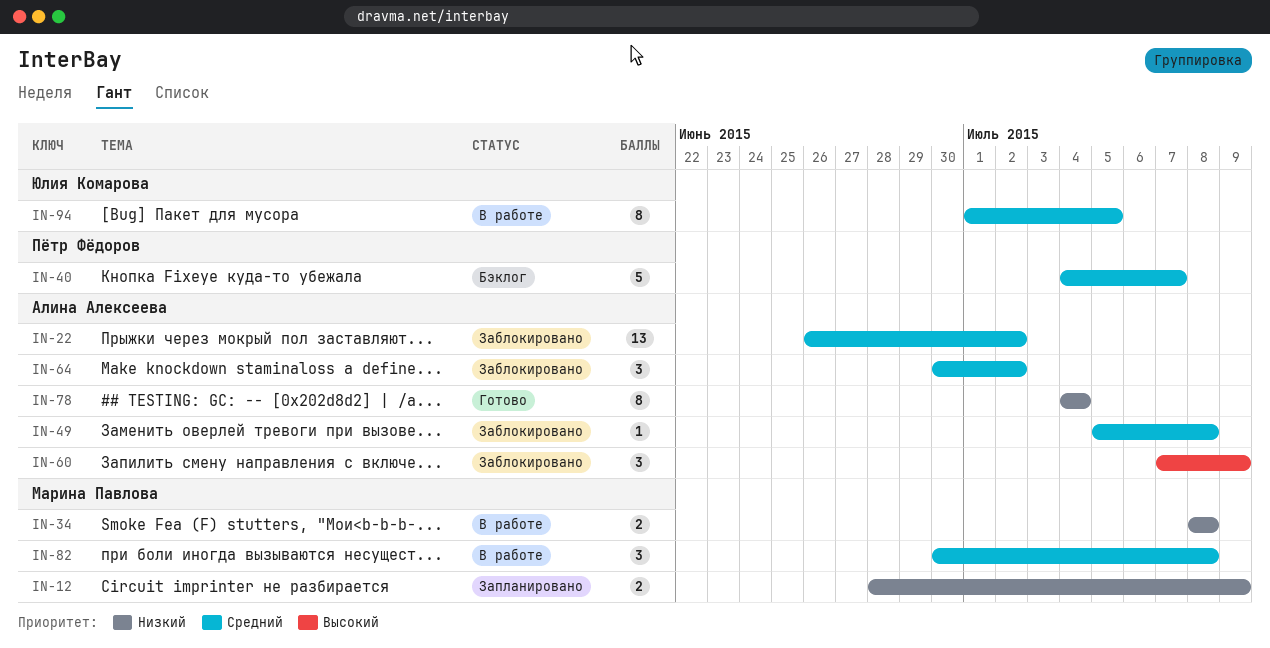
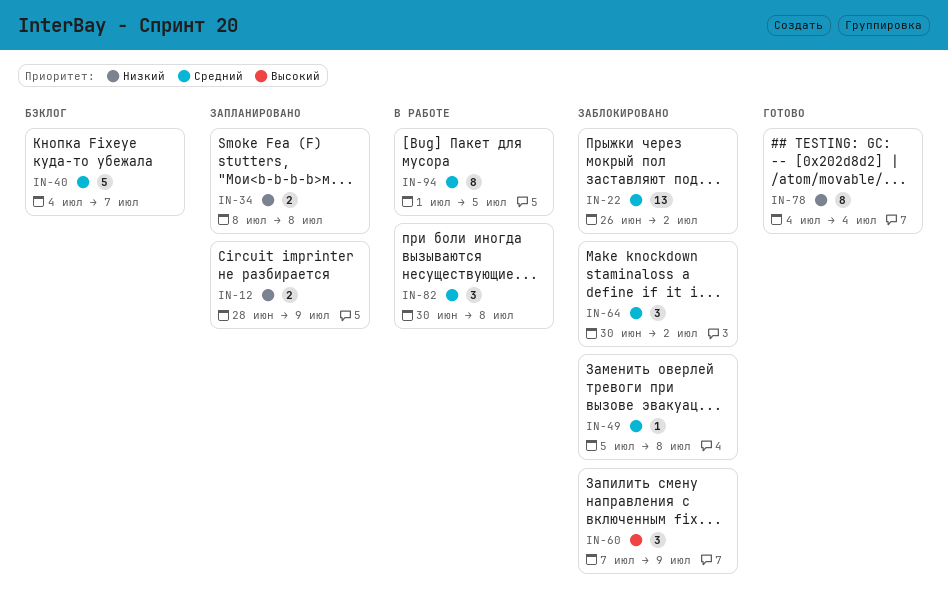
IN-34, status: В работе -> Запланировано

